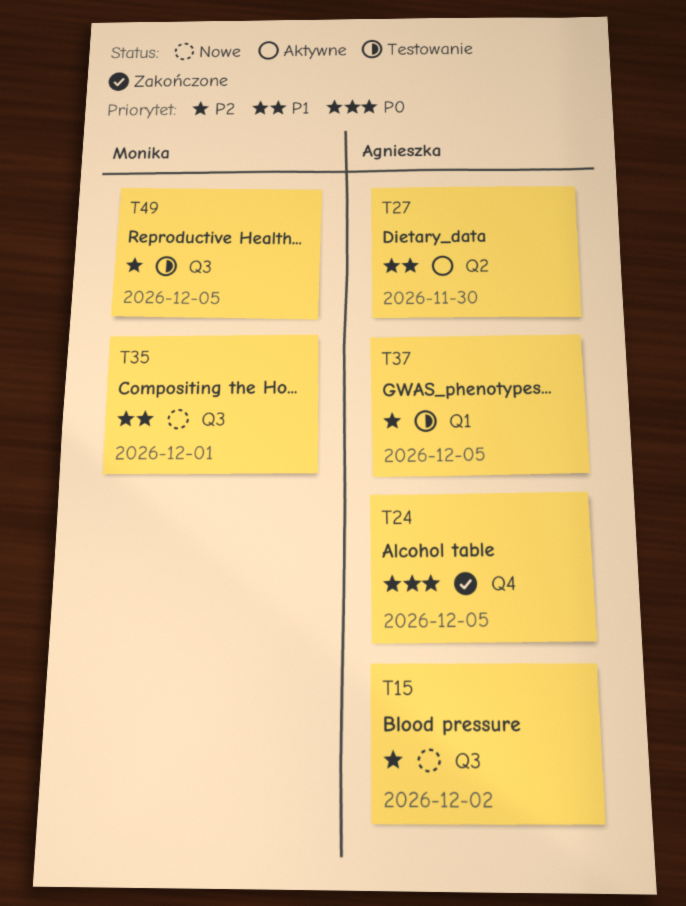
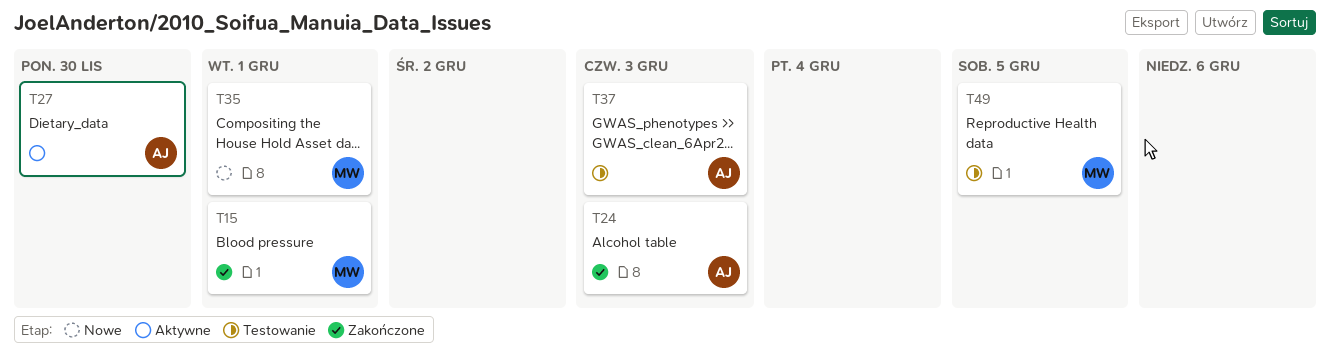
T15, status: Nowe -> Zakończone
T15, owner: Agnieszka -> Monika
T15, due: Dec 2 -> Dec 1
T24, due: Dec 5 -> Dec 3
T37, due: Dec 5 -> Dec 3

